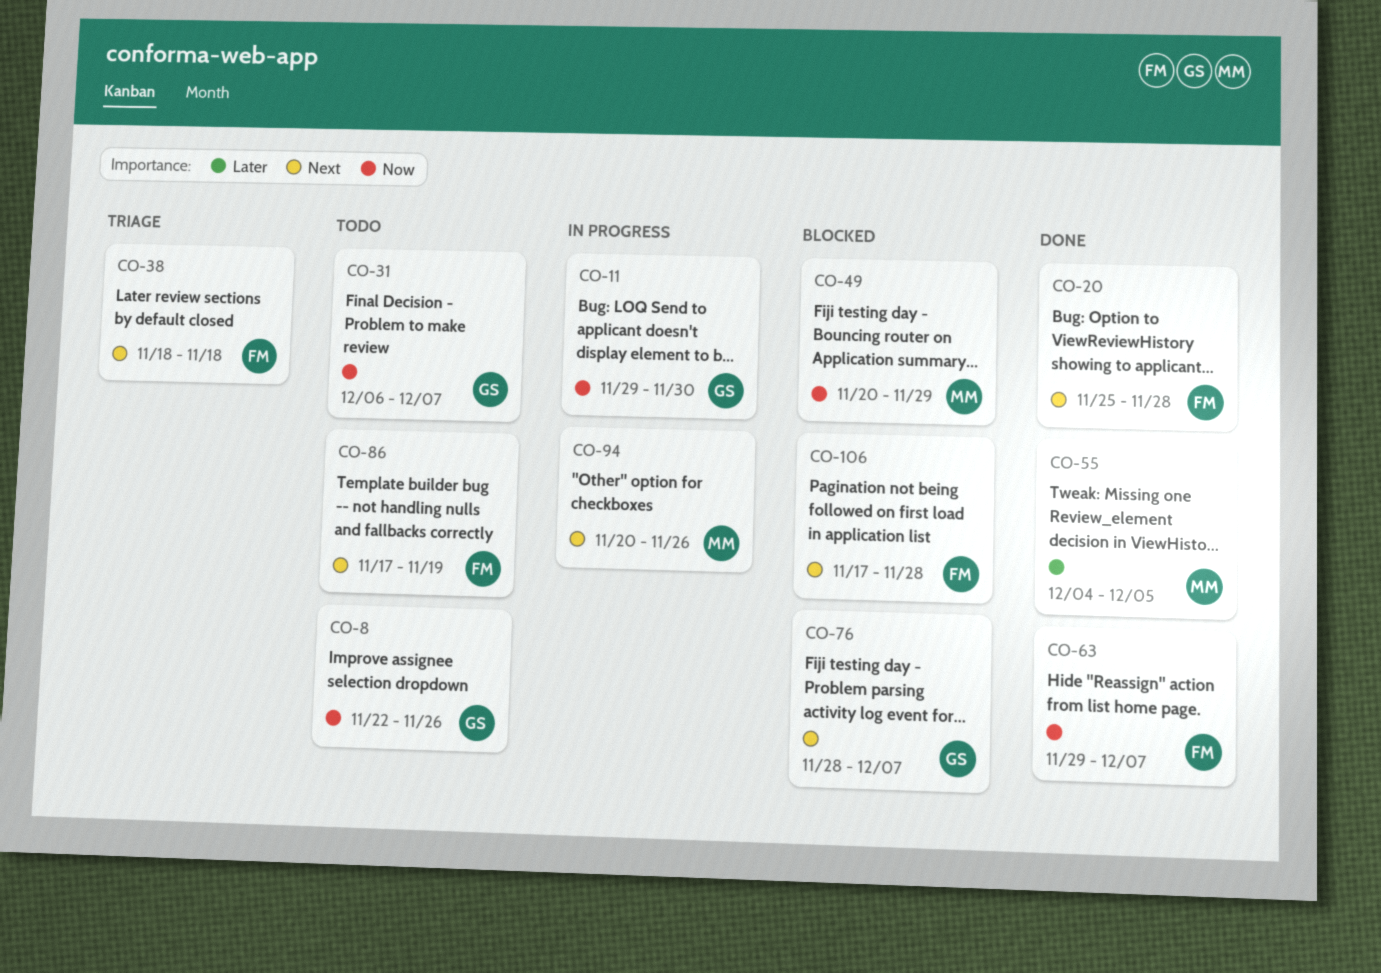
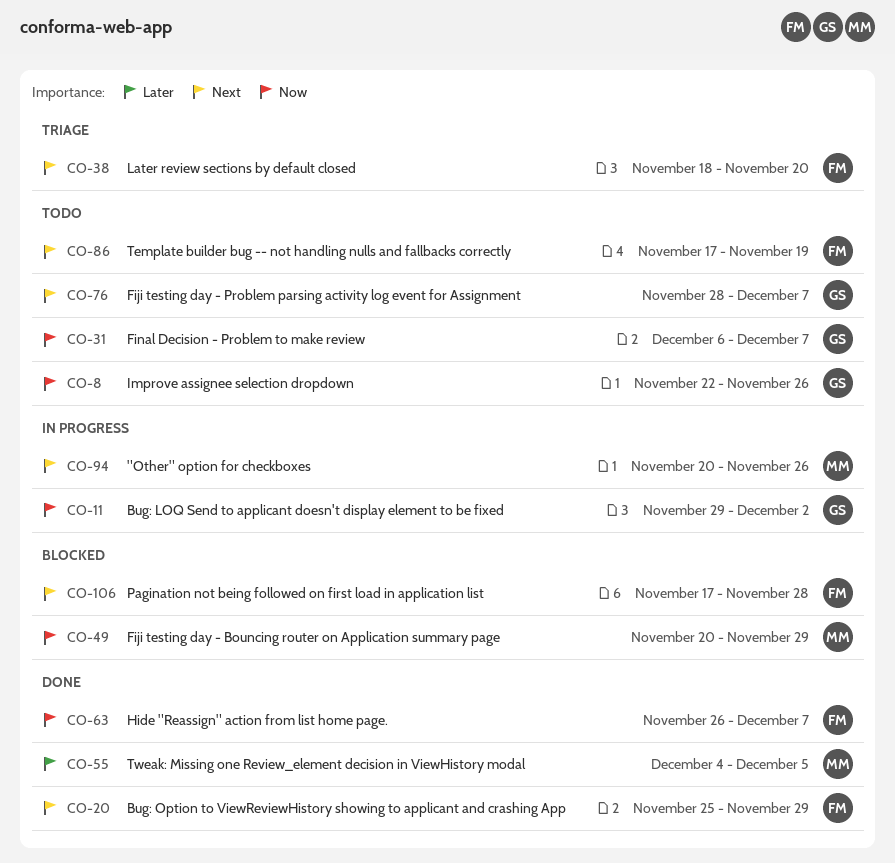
CO-11, due: Nov 30 -> Dec 2
CO-20, due: Nov 28 -> Nov 29
CO-38, due: Nov 18 -> Nov 20
CO-63, start: Nov 29 -> Nov 26
CO-76, status: Blocked -> Todo

